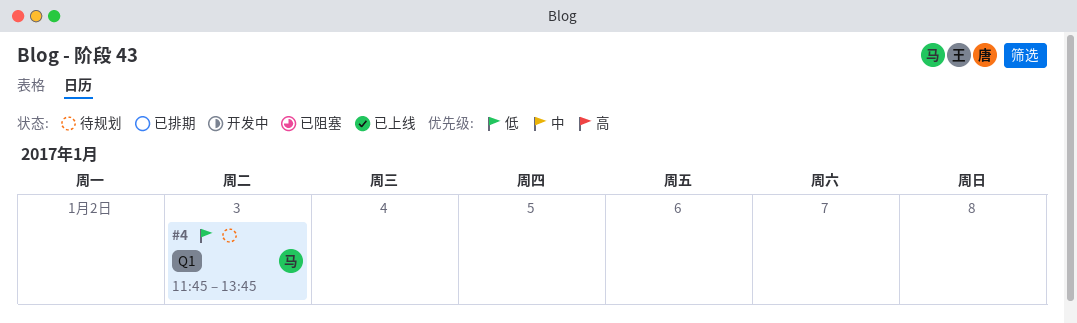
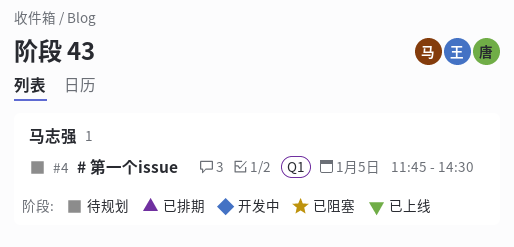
#4, day: Jan 3 -> Jan 5
#4, ends: 13:45 -> 14:30

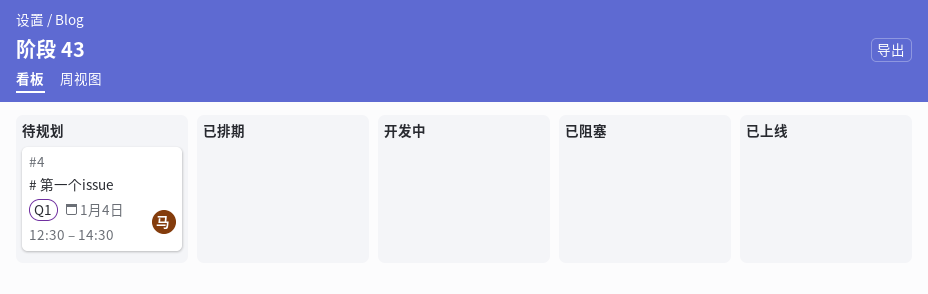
#4, day: Jan 5 -> Jan 4
#4, begins: 11:45 -> 12:30

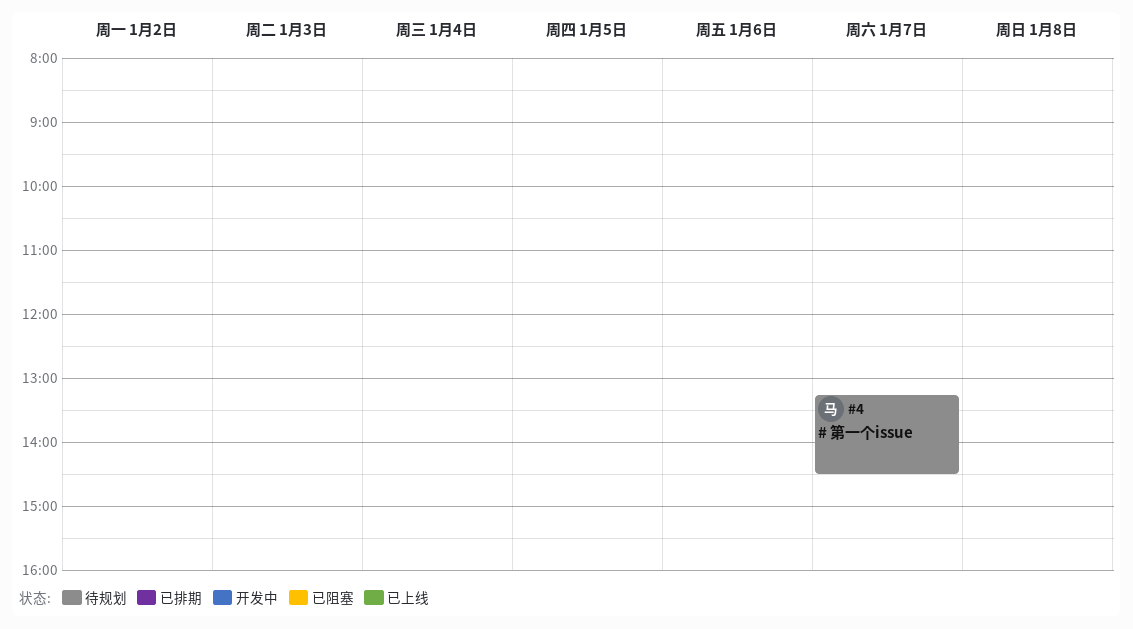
#4, day: Jan 4 -> Jan 7
#4, begins: 12:30 -> 13:15

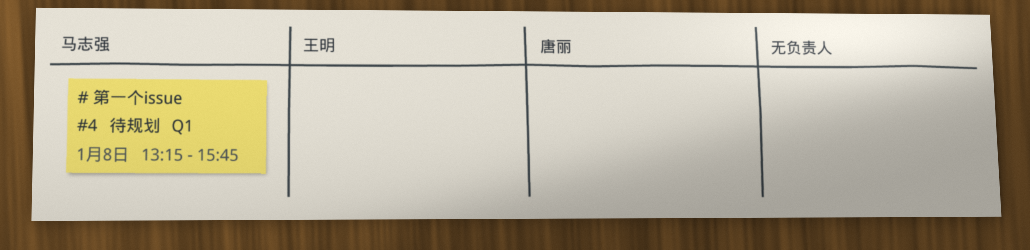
#4, day: Jan 7 -> Jan 8
#4, ends: 14:30 -> 15:45

